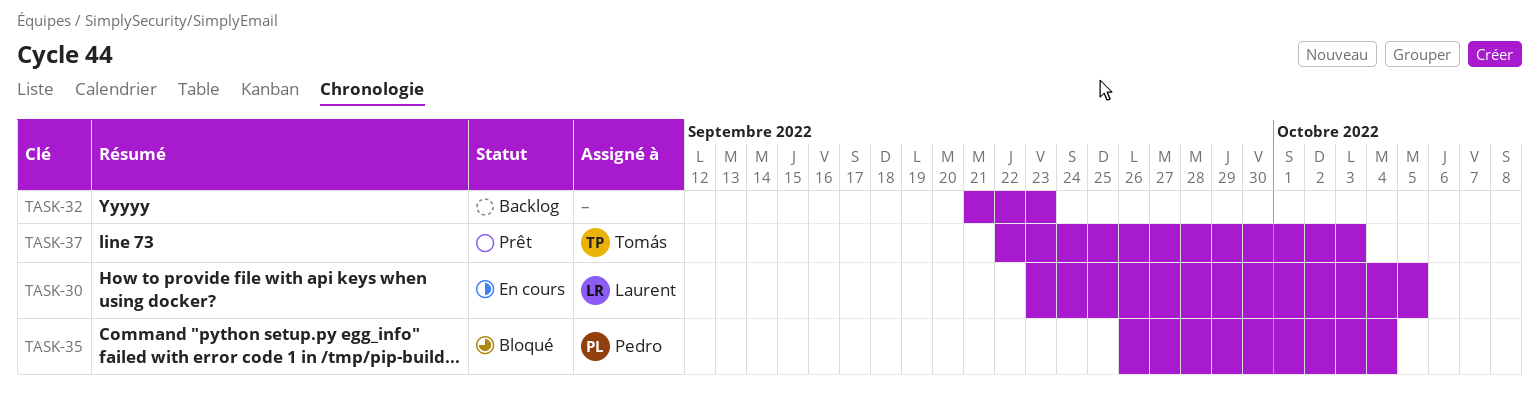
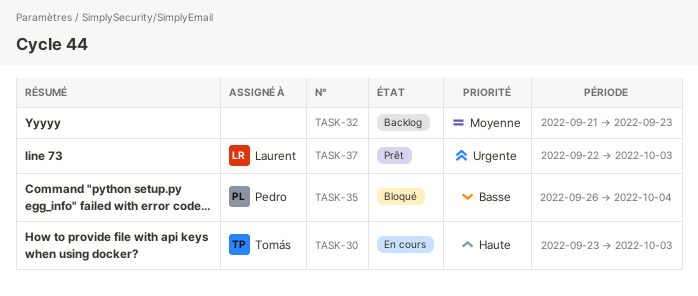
TASK-30, owner: Laurent -> Tomás
TASK-30, due: Oct 5 -> Oct 3
TASK-37, owner: Tomás -> Laurent

